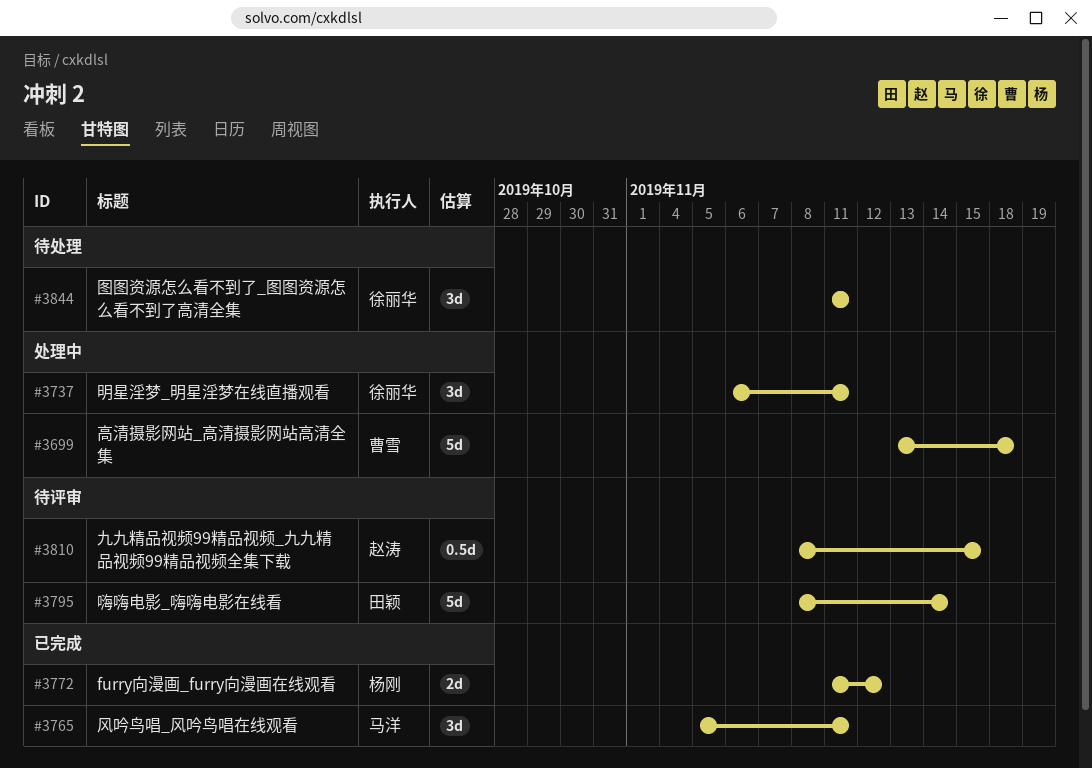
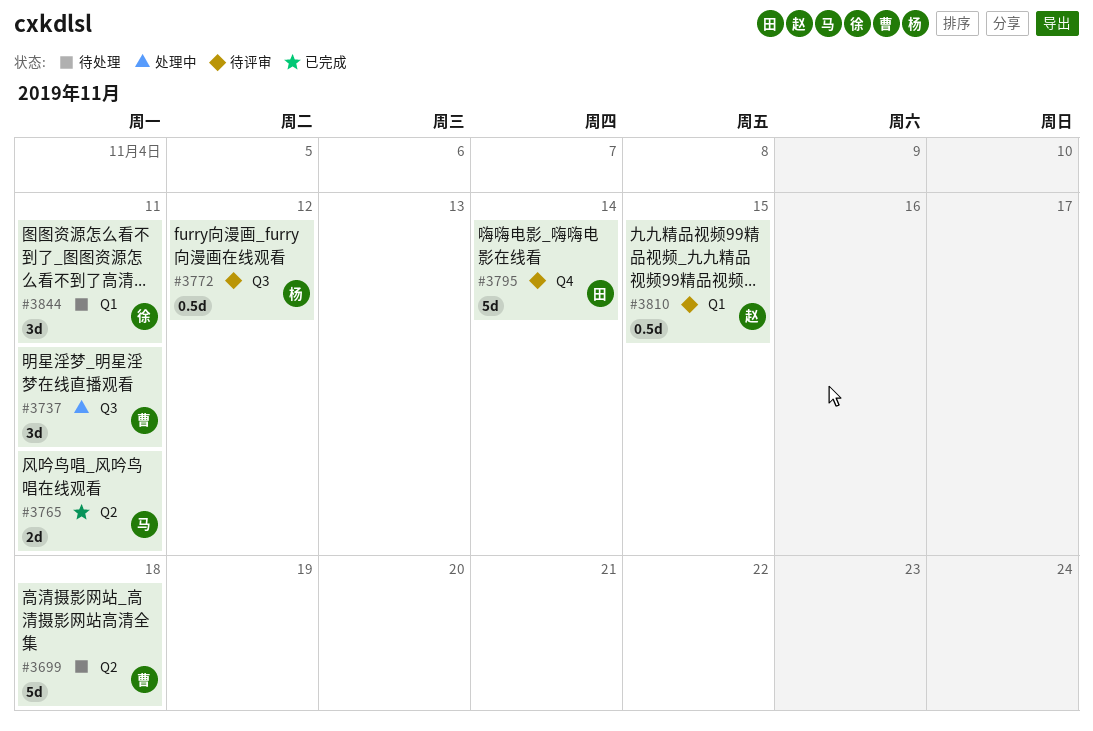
#3699, status: 处理中 -> 待处理
#3737, owner: 徐丽华 -> 曹雪
#3765, estimate: 3d -> 2d
#3772, status: 已完成 -> 待评审
#3772, estimate: 2d -> 0.5d

